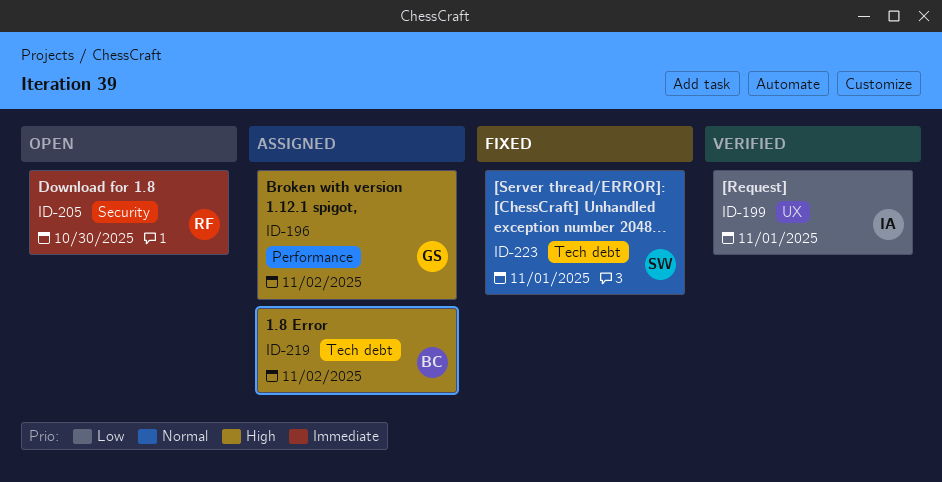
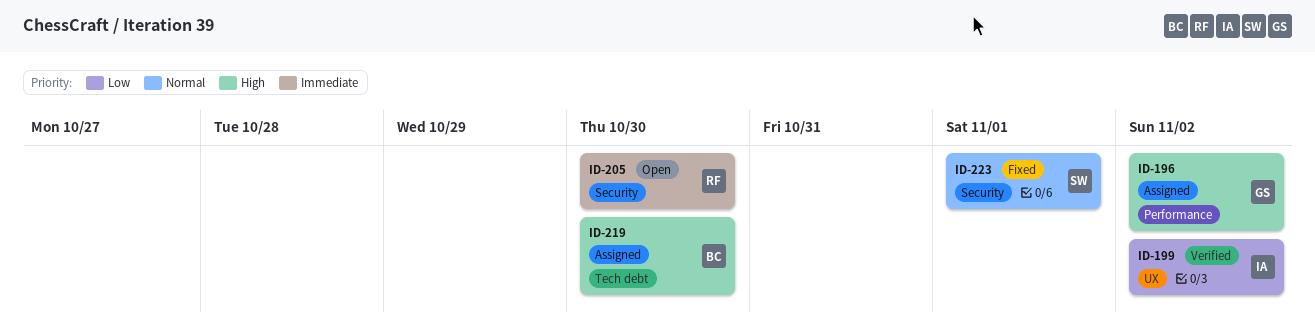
ID-199, due: Nov 1 -> Nov 2
ID-219, due: Nov 2 -> Oct 30
ID-223, label: Tech debt -> Security

